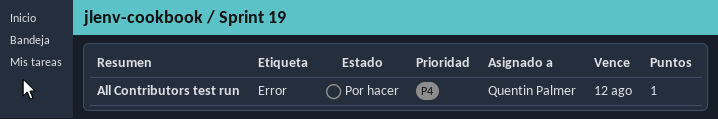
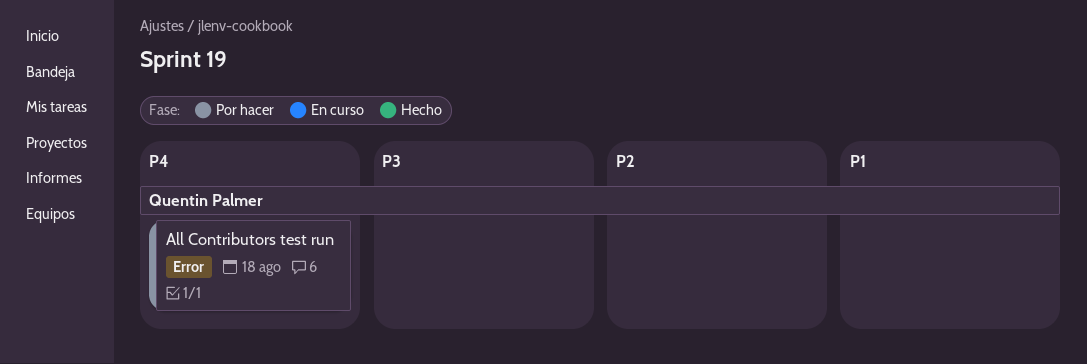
All Contributors test run, due: Aug 12 -> Aug 18

